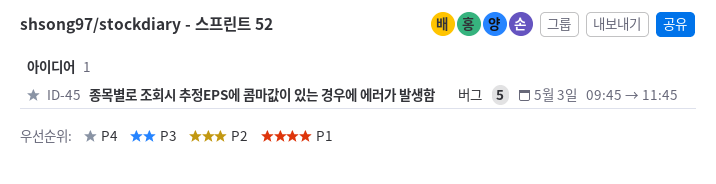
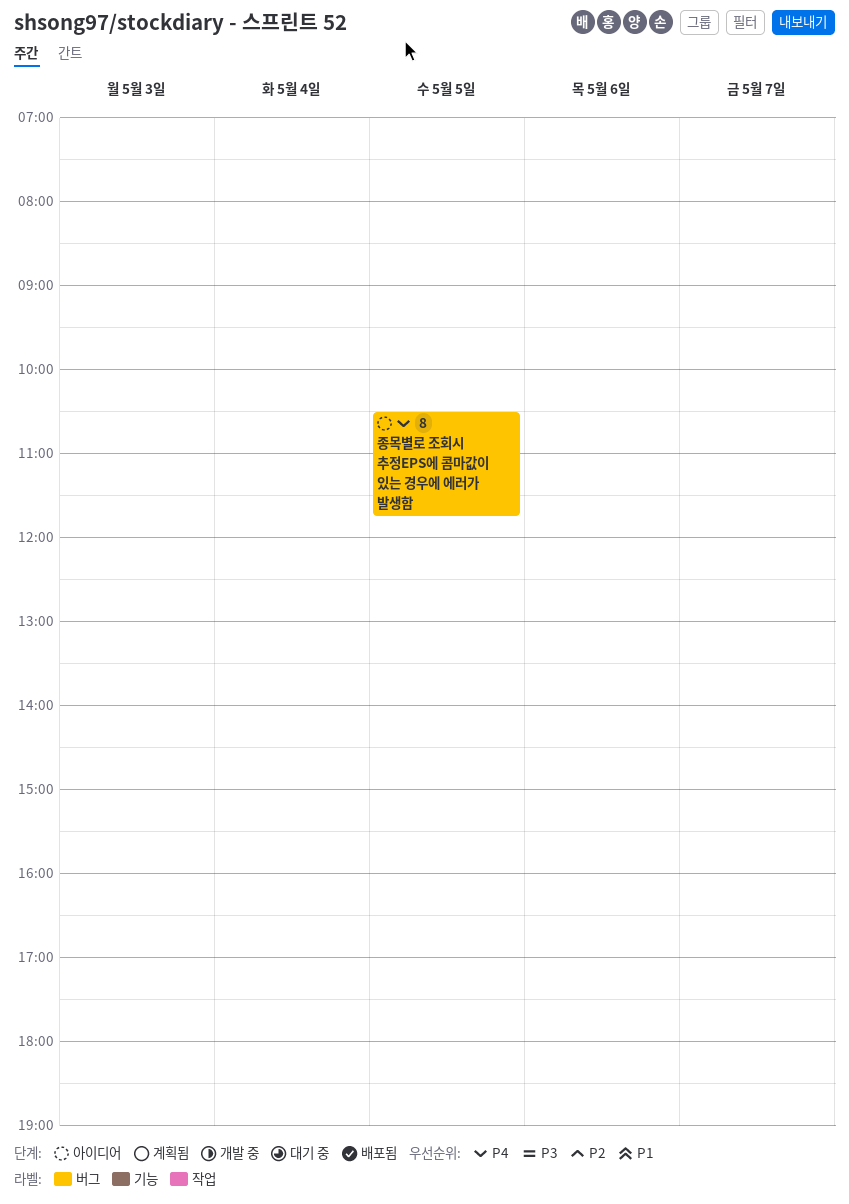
종목별로 조회시 추정EPS에 콤마값이 있는 경우에 에러가 발생함, estimate: 5 -> 8
종목별로 조회시 추정EPS에 콤마값이 있는 경우에 에러가 발생함, day: May 3 -> May 5
종목별로 조회시 추정EPS에 콤마값이 있는 경우에 에러가 발생함, begins: 09:45 -> 10:30

